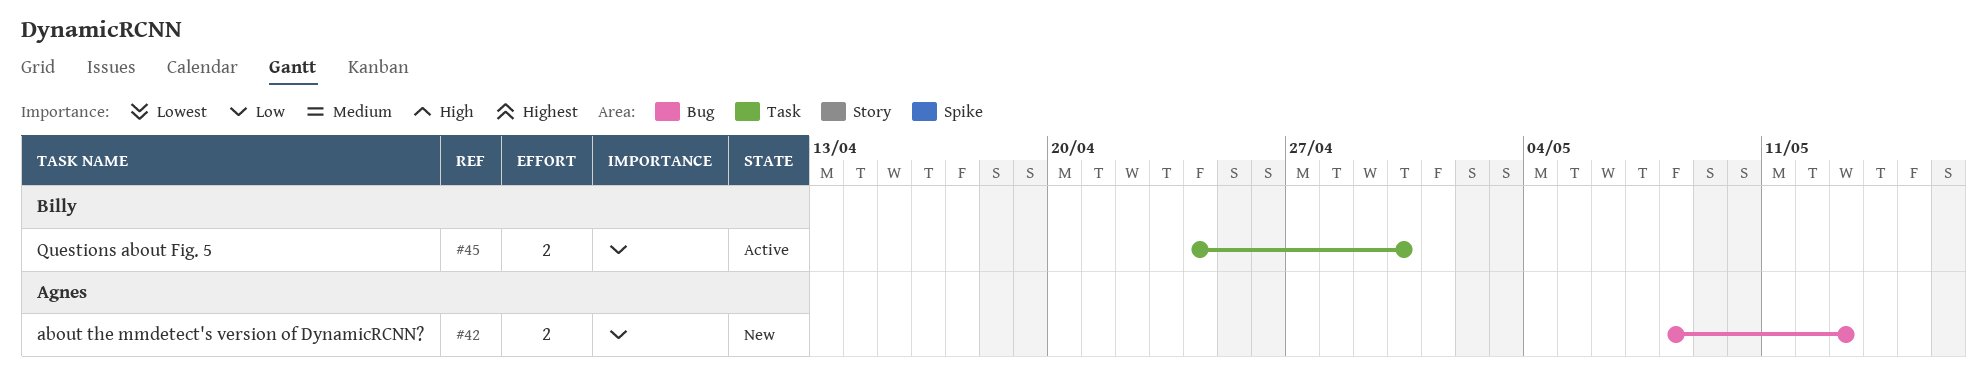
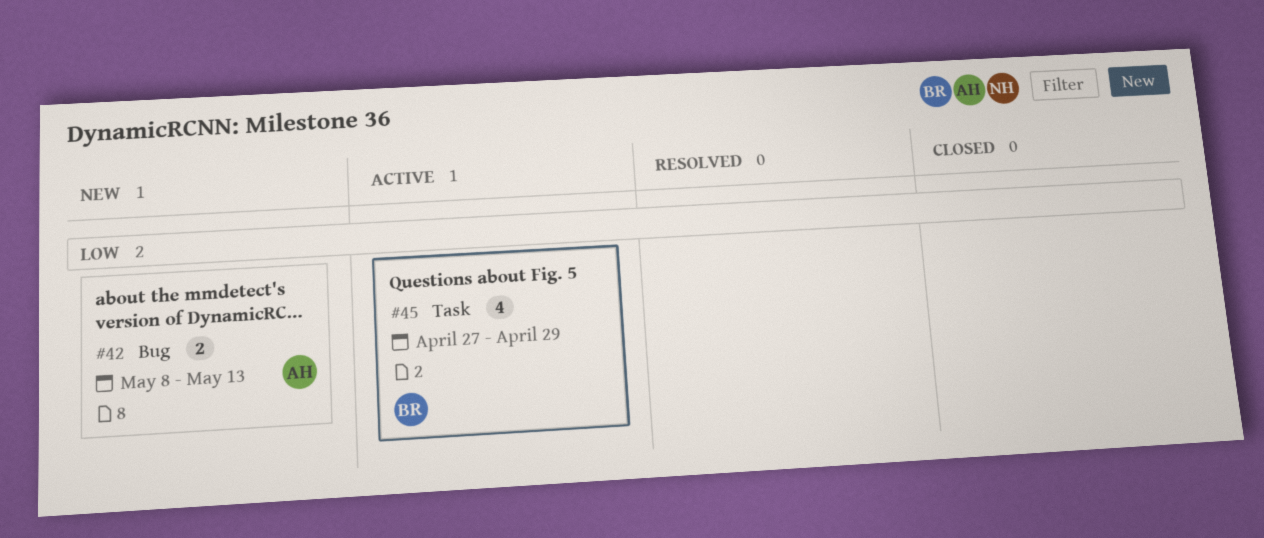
#45, estimate: 2 -> 4
#45, start: Apr 24 -> Apr 27
#45, due: Apr 30 -> Apr 29

